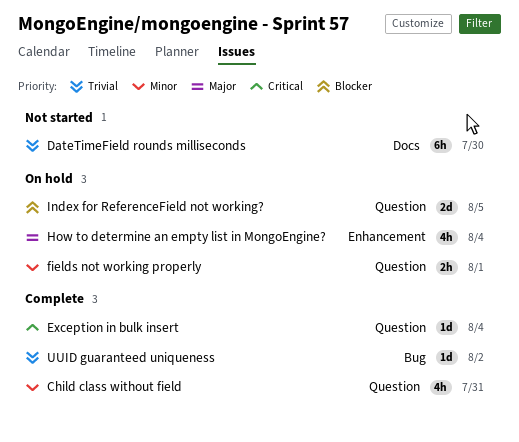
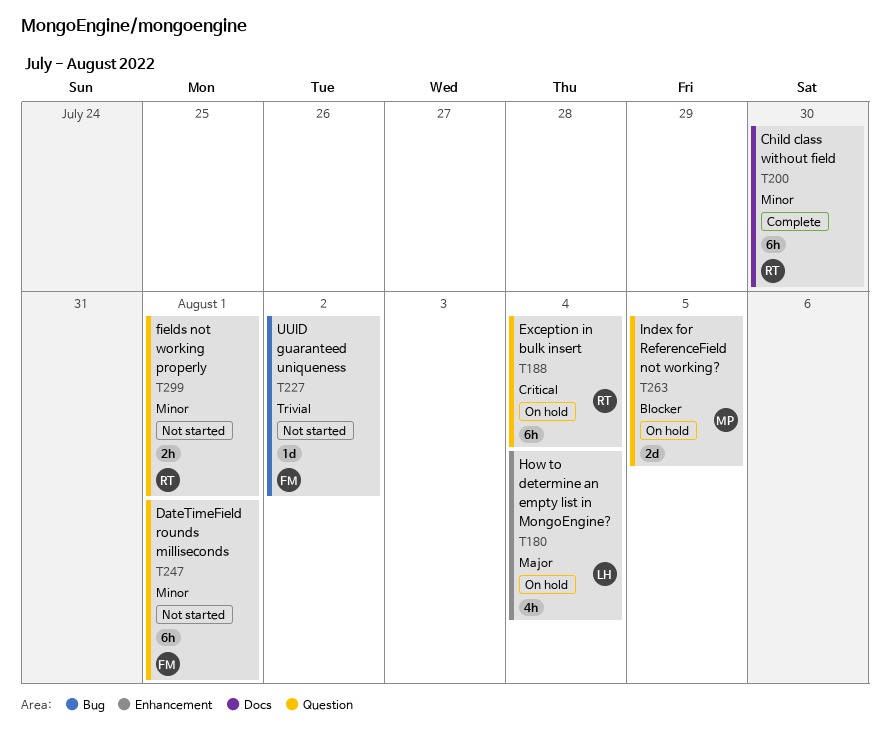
Child class without field, label: Question -> Docs
Child class without field, estimate: 4h -> 6h
Child class without field, due: Jul 31 -> Jul 30
DateTimeField rounds milliseconds, priority: Trivial -> Minor
DateTimeField rounds milliseconds, label: Docs -> Question
DateTimeField rounds milliseconds, due: Jul 30 -> Aug 1
Exception in bulk insert, status: Complete -> On hold
Exception in bulk insert, estimate: 1d -> 6h
fields not working properly, status: On hold -> Not started
UUID guaranteed uniqueness, status: Complete -> Not started

